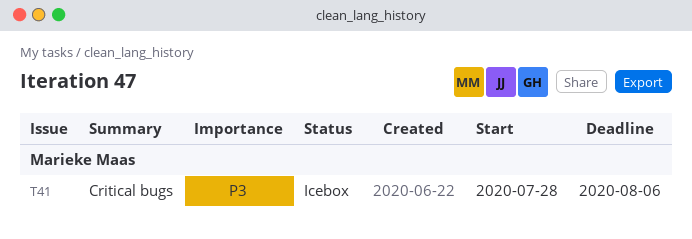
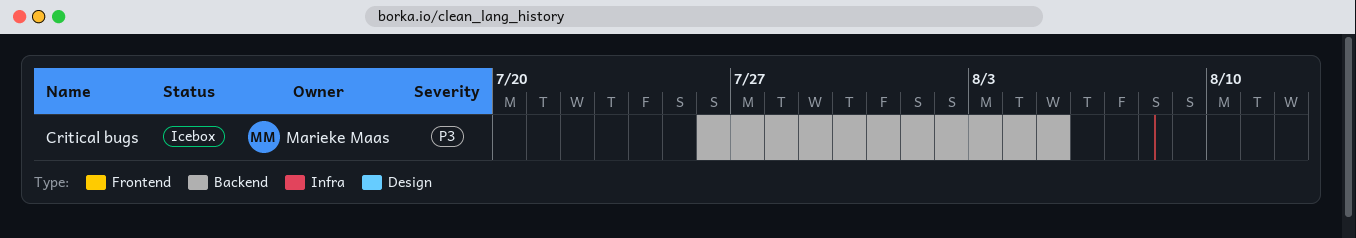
Critical bugs, start: Jul 28 -> Jul 26
Critical bugs, due: Aug 6 -> Aug 5

